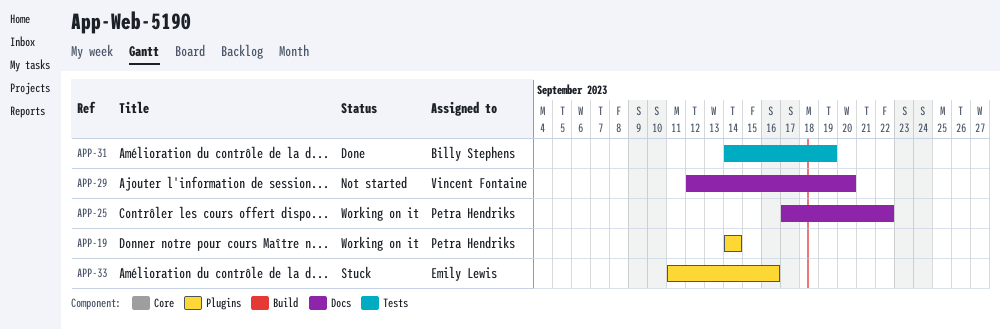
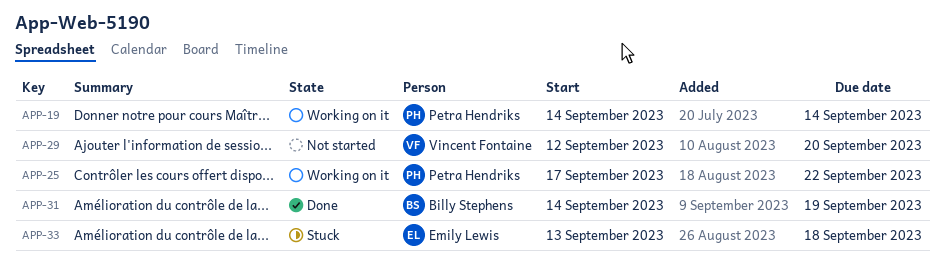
APP-33, start: Sep 11 -> Sep 13
APP-33, due: Sep 16 -> Sep 18

